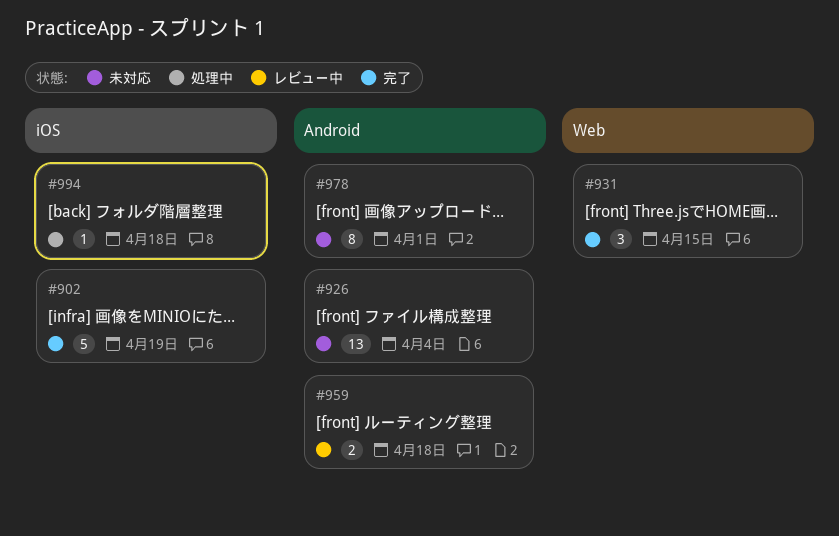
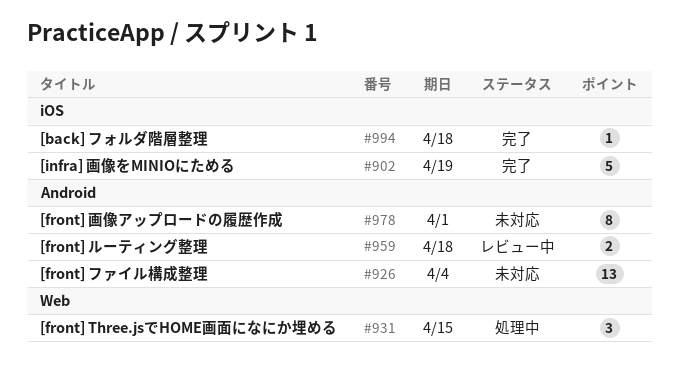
#931, status: 完了 -> 処理中
#994, status: 処理中 -> 完了

